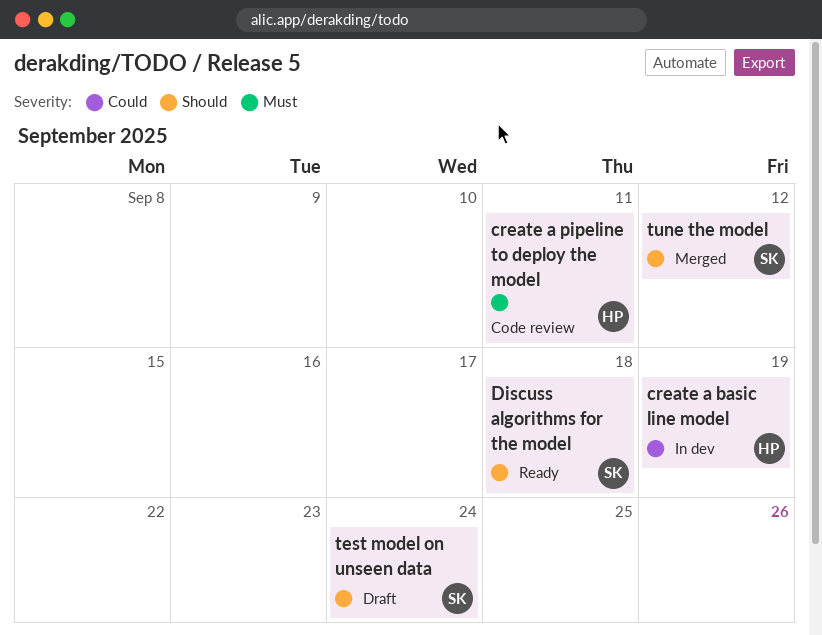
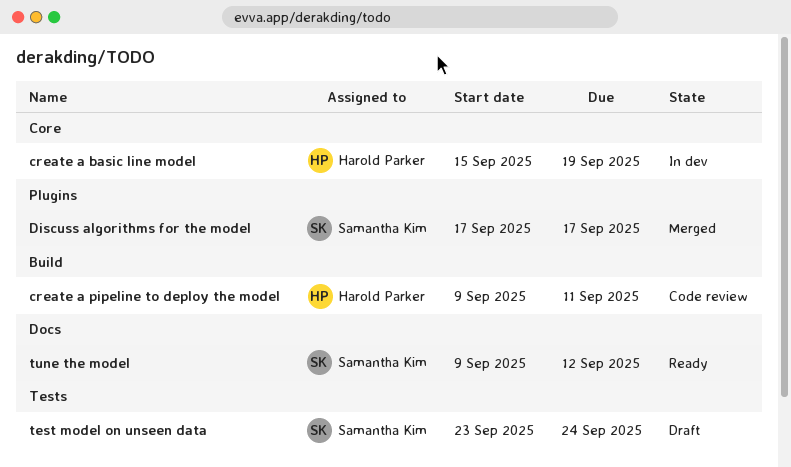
Discuss algorithms for the model, status: Ready -> Merged
Discuss algorithms for the model, due: Sep 18 -> Sep 17
tune the model, status: Merged -> Ready

